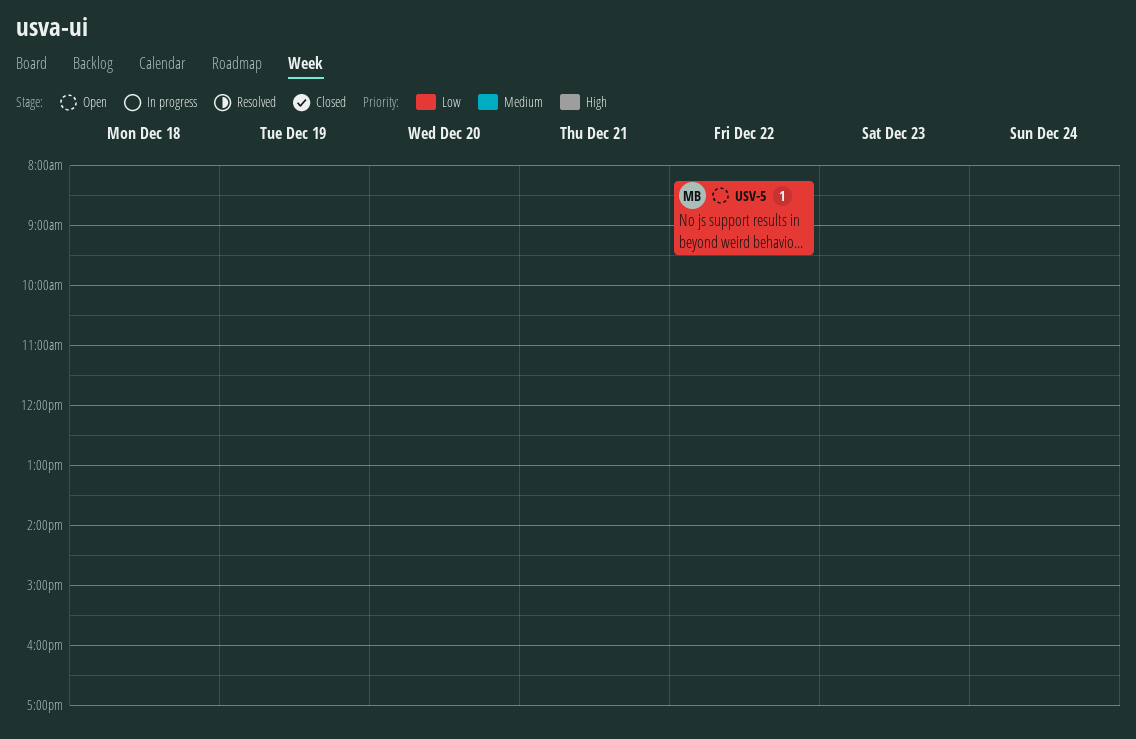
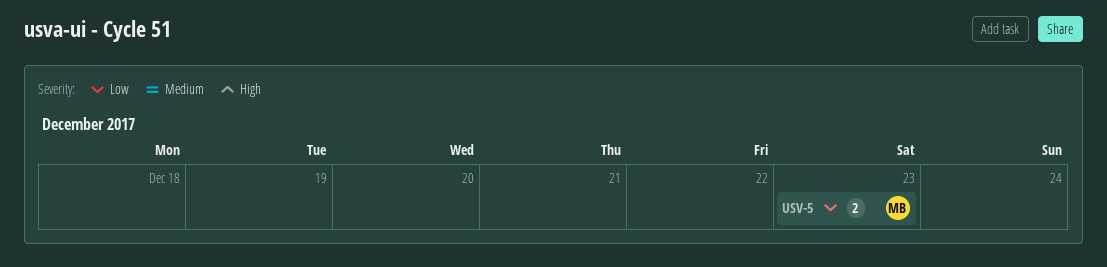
USV-5, estimate: 1 -> 2
USV-5, day: Dec 22 -> Dec 23

